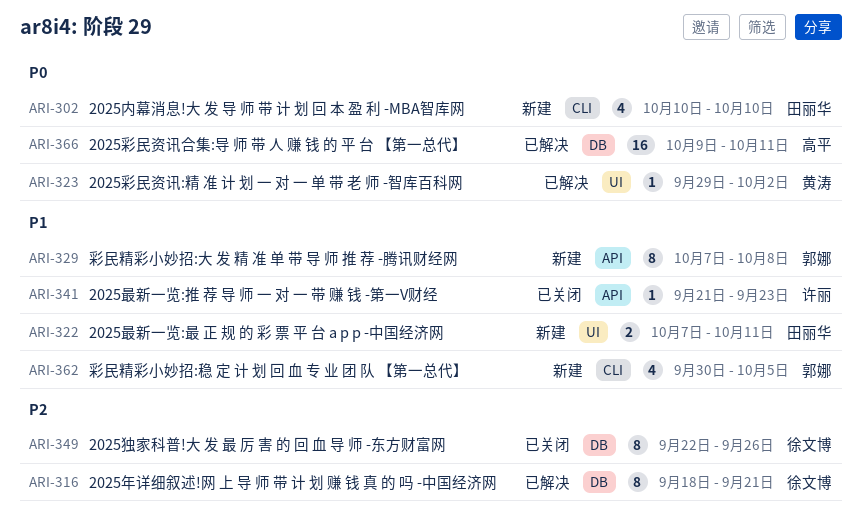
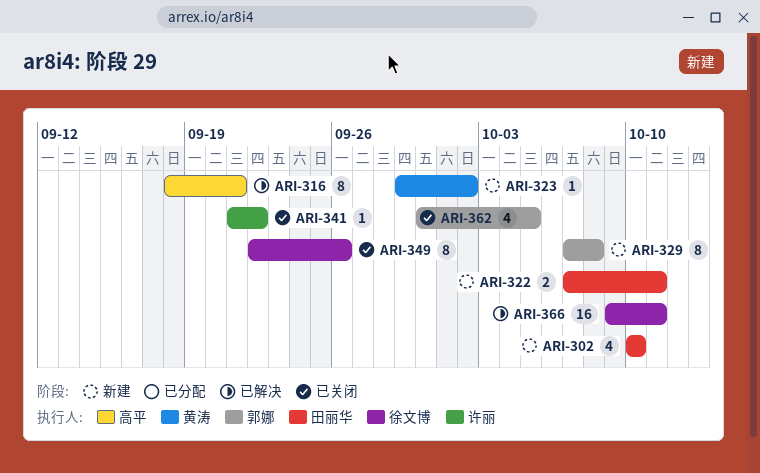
ARI-316, owner: 徐文博 -> 高平
ARI-323, status: 已解决 -> 新建
ARI-341, due: Sep 23 -> Sep 22
ARI-362, status: 新建 -> 已关闭
ARI-366, owner: 高平 -> 徐文博

